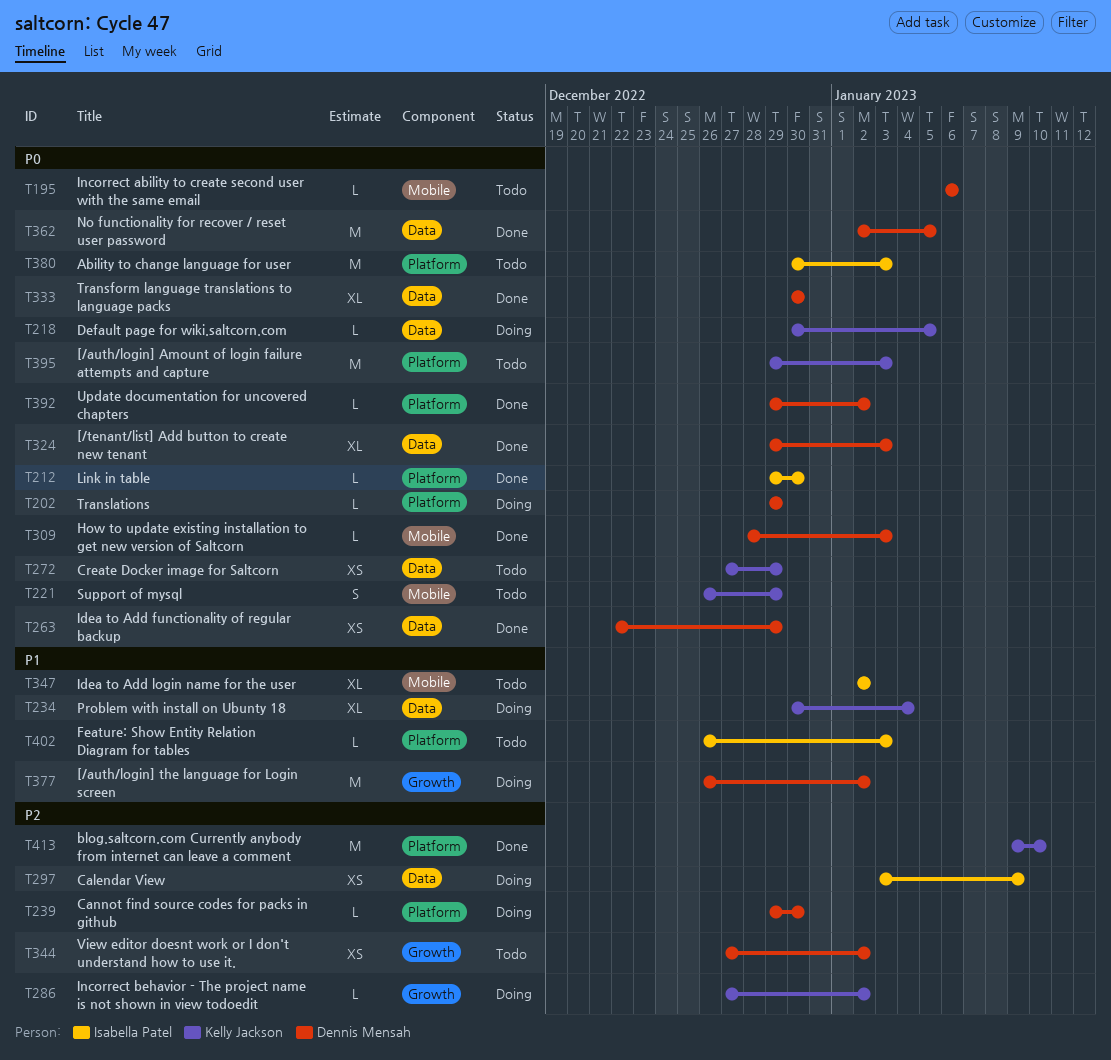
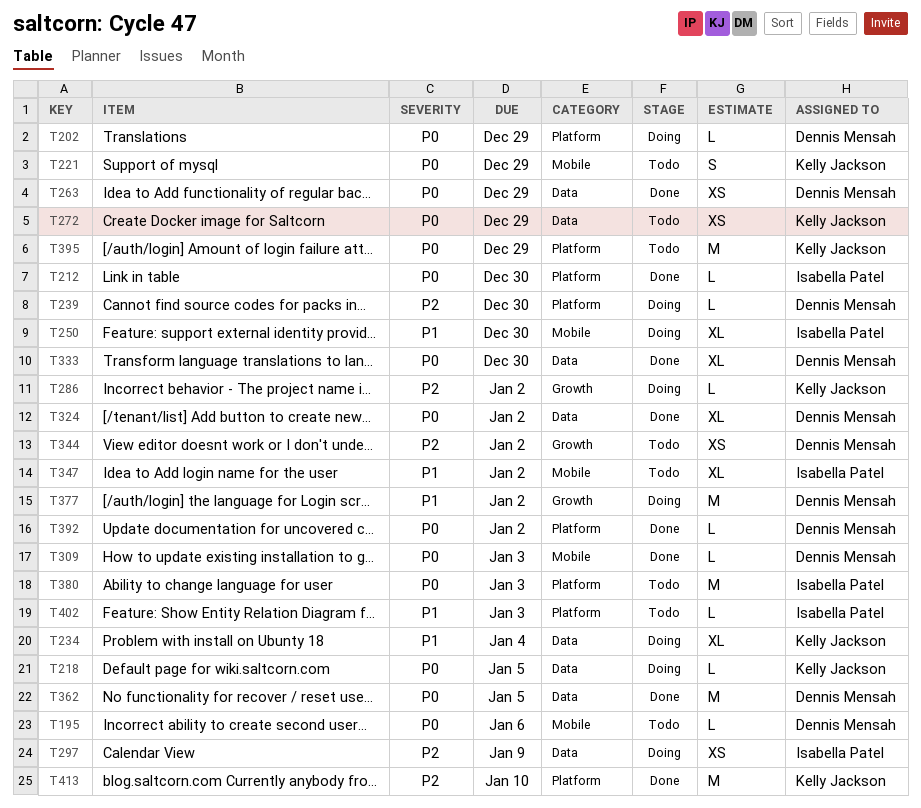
T250: none -> present
T324, due: Jan 3 -> Jan 2
T395, due: Jan 3 -> Dec 29

